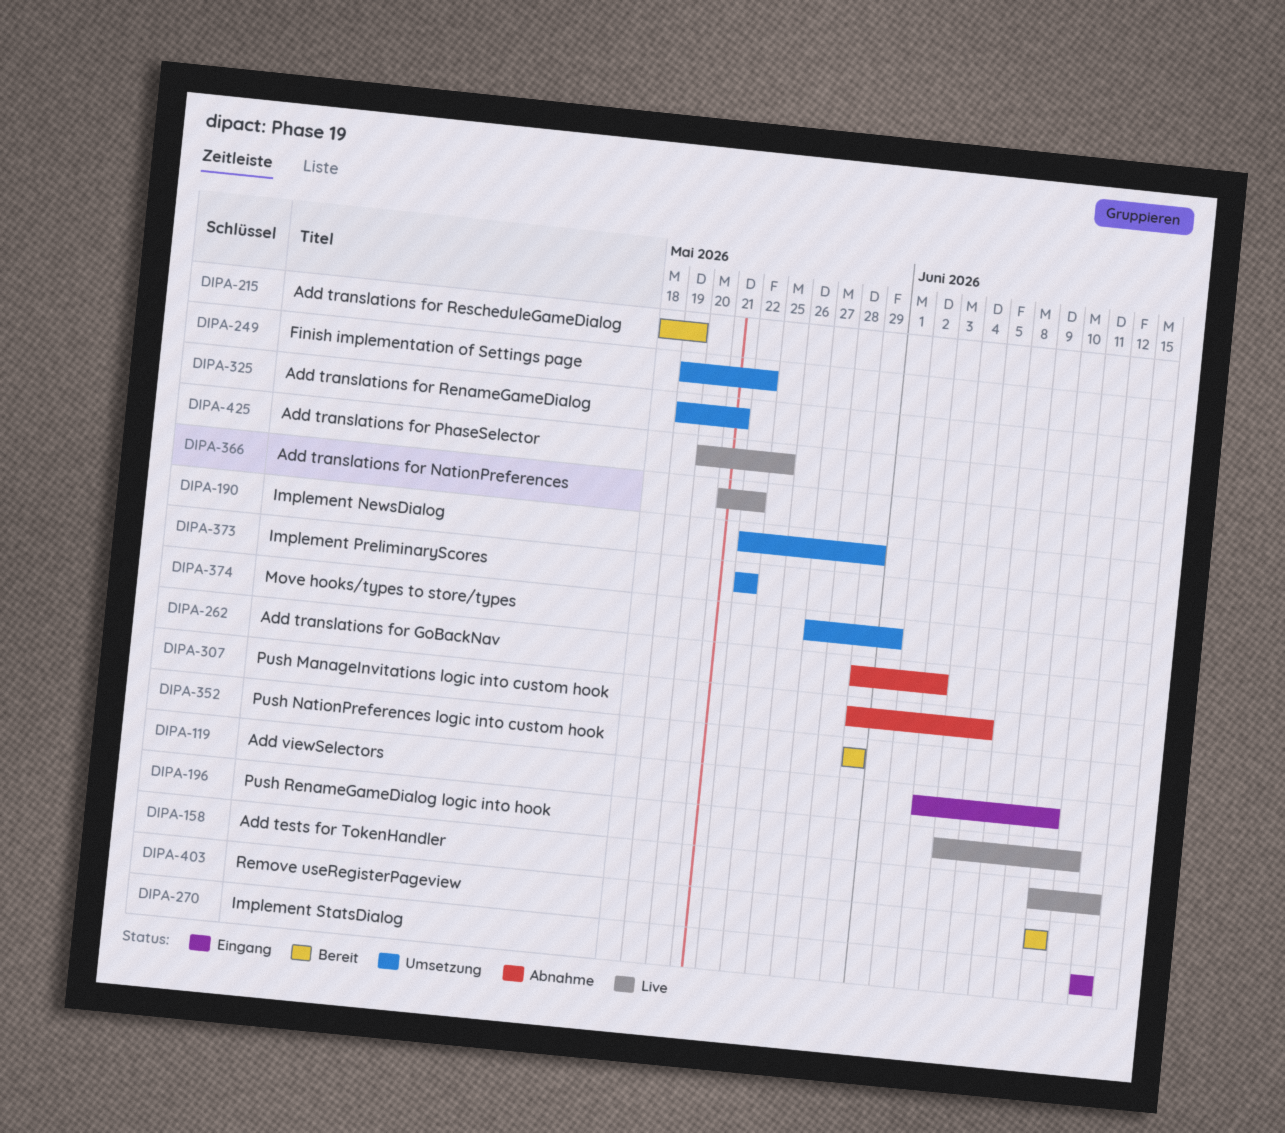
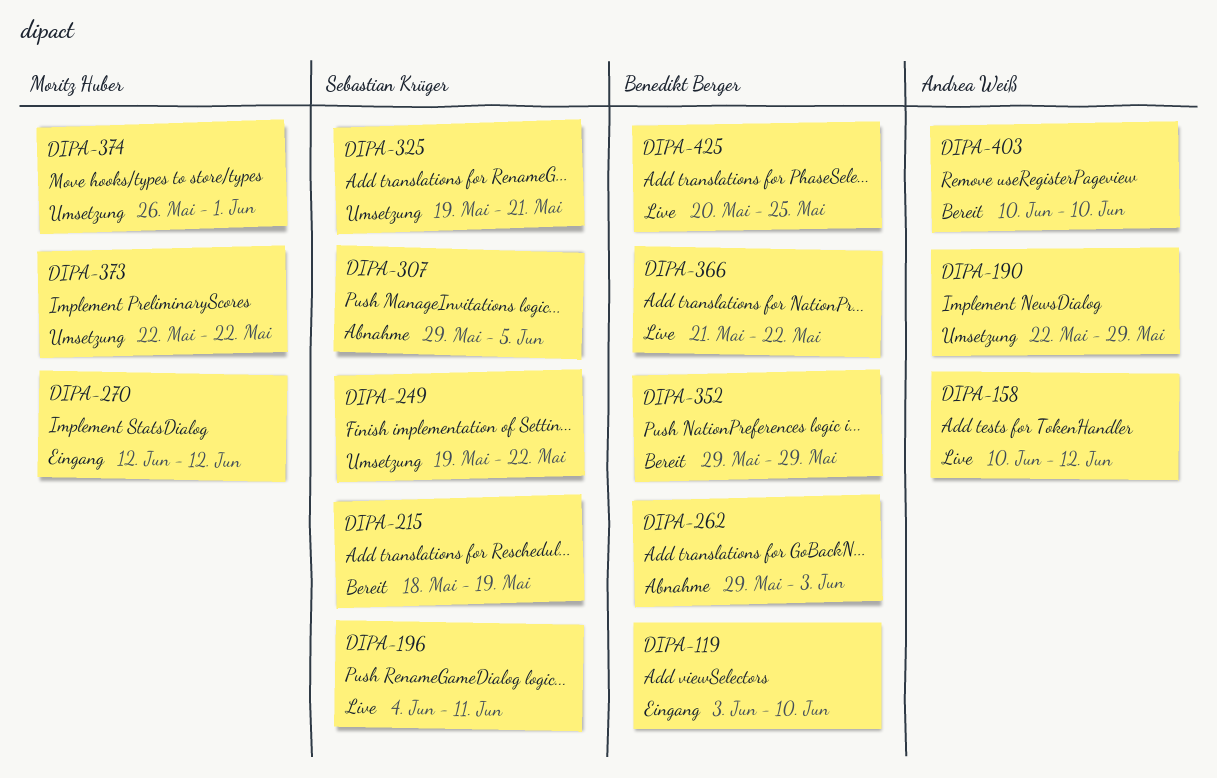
DIPA-374, start: May 27 -> May 26

